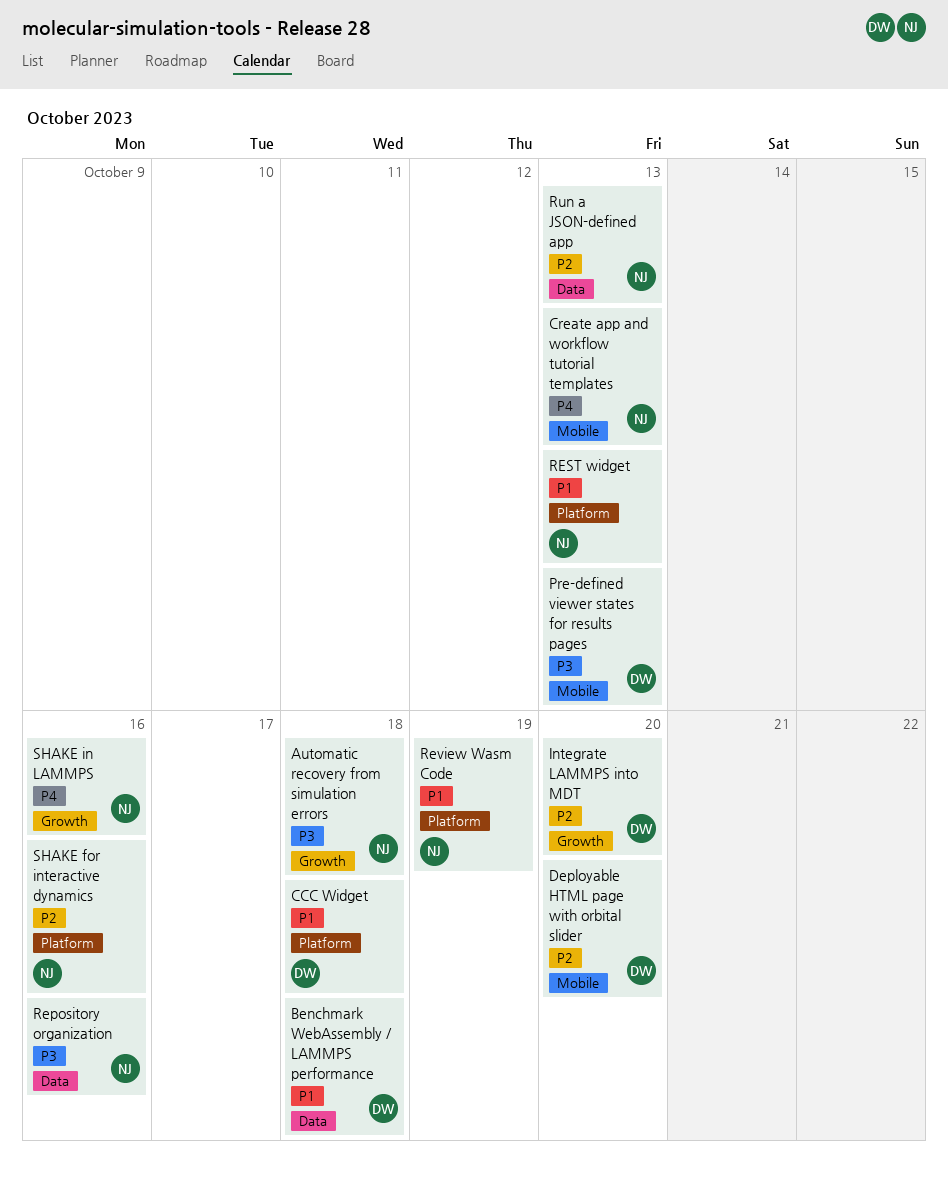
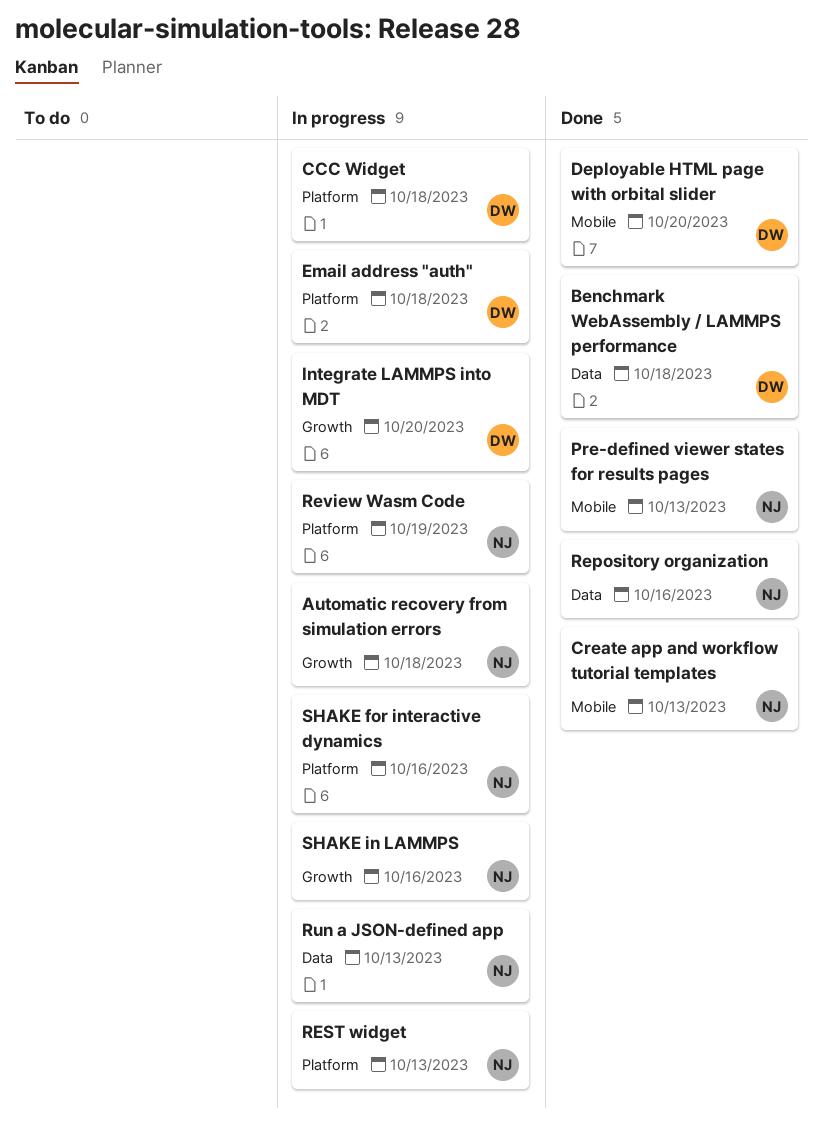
Email address "auth": none -> present
Pre-defined viewer states for results pages, owner: DW -> NJ

